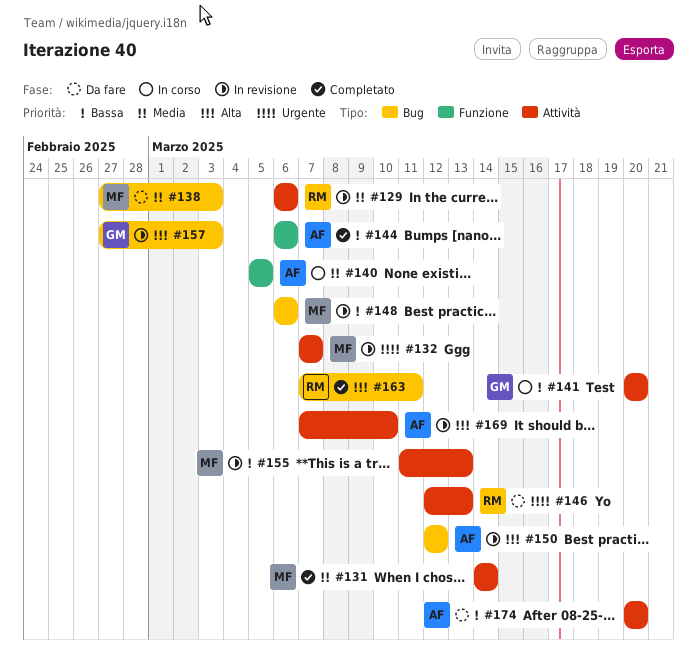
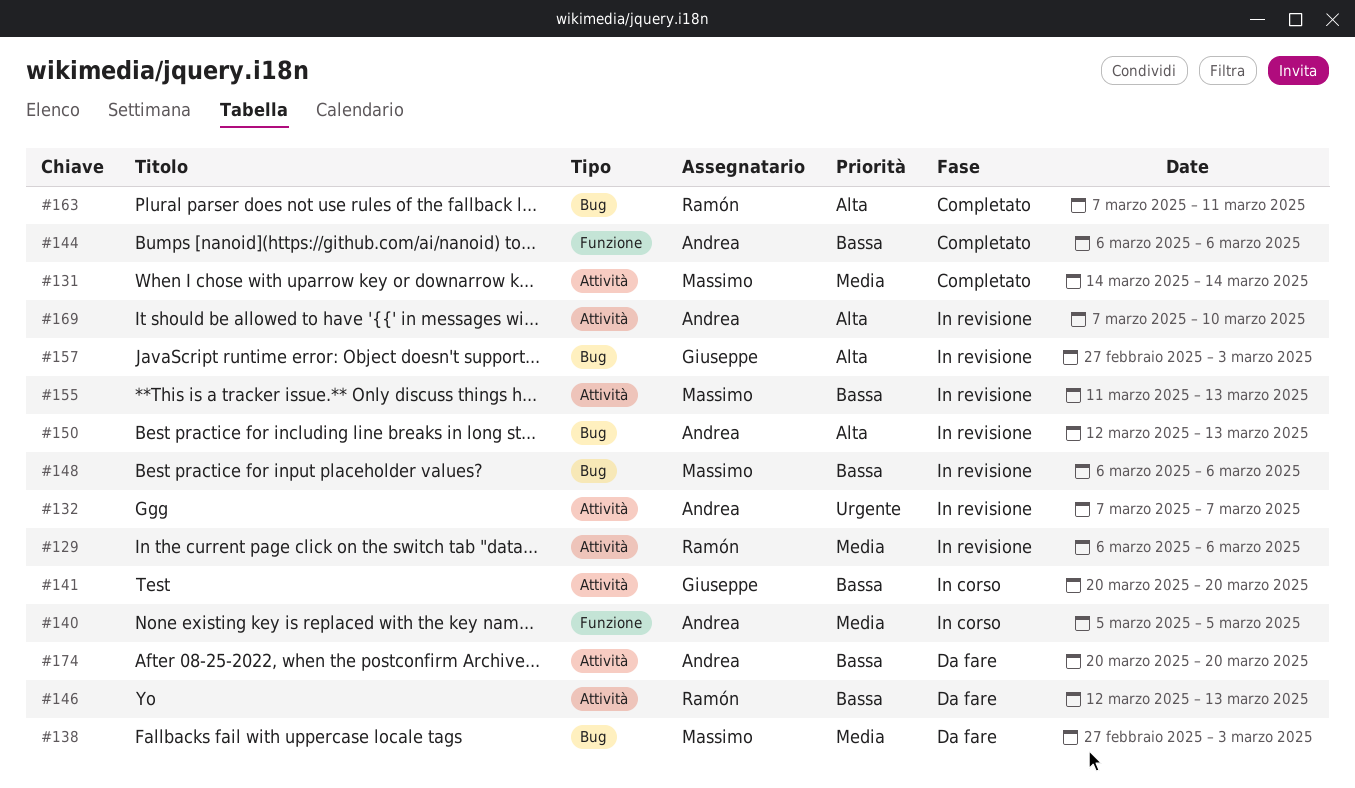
#132, owner: Massimo -> Andrea
#146, priority: Urgente -> Bassa
#150, due: Mar 12 -> Mar 13

